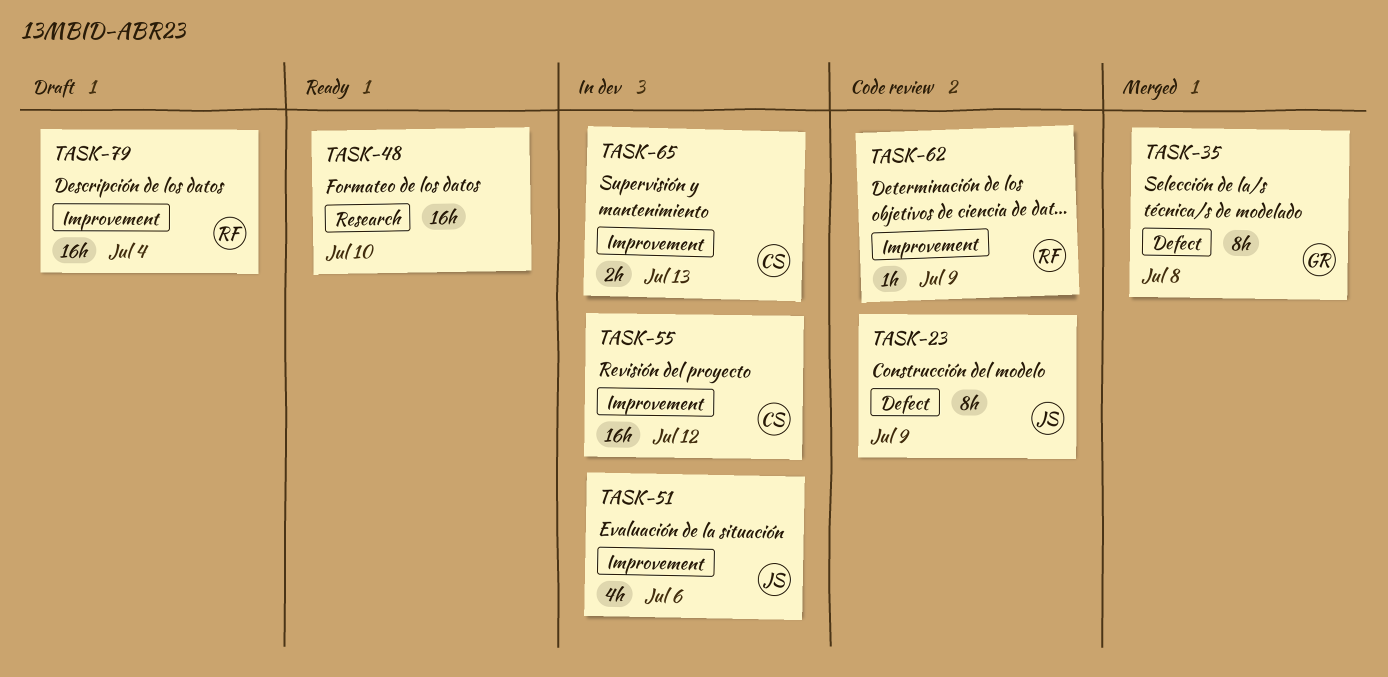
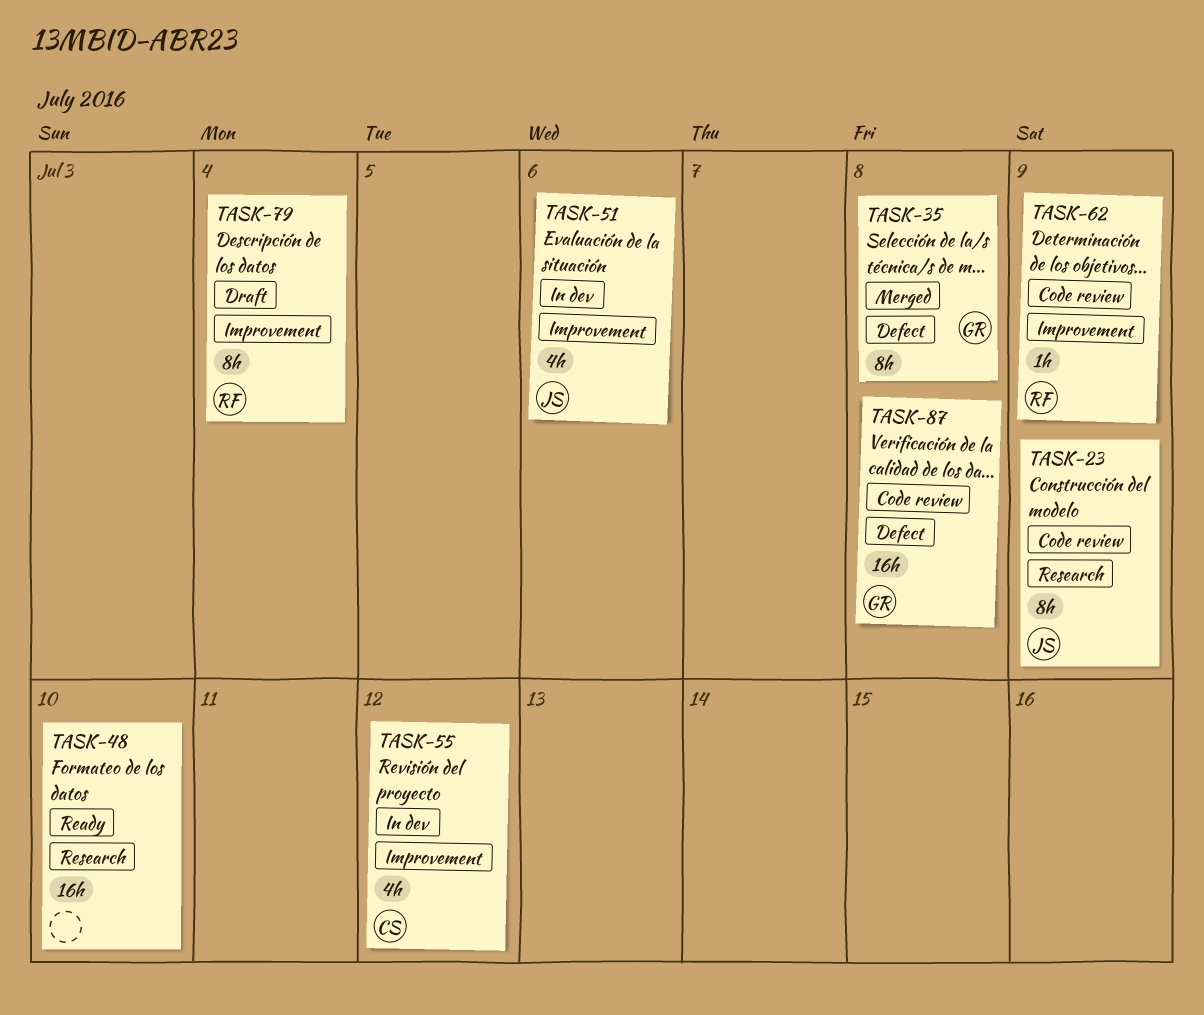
TASK-23, label: Defect -> Research
TASK-55, estimate: 16h -> 4h
TASK-65: present -> none
TASK-79, estimate: 16h -> 8h
TASK-87: none -> present

